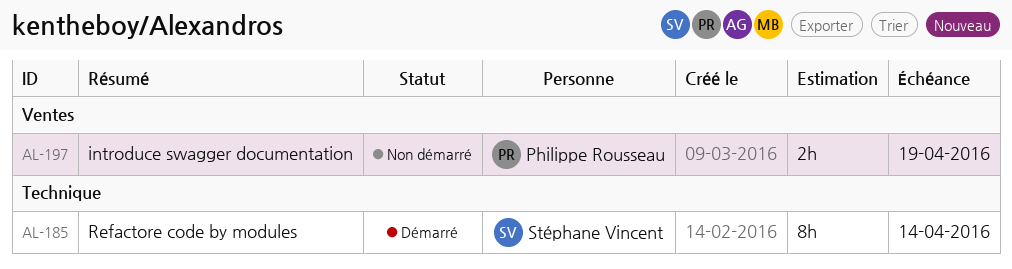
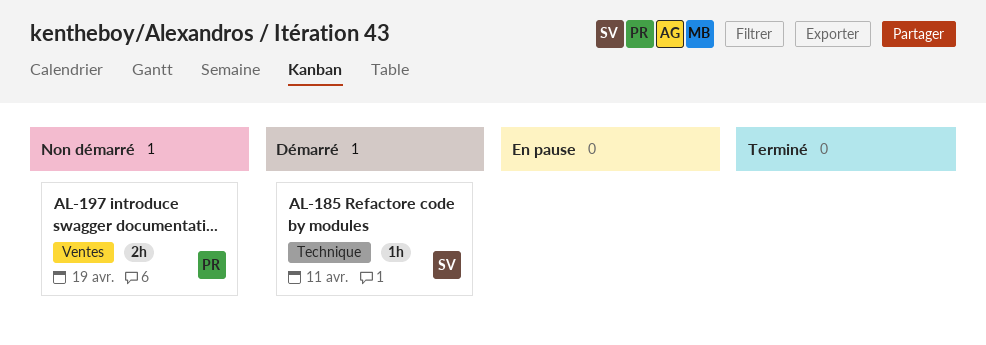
AL-185, estimate: 8h -> 1h
AL-185, due: Apr 14 -> Apr 11

